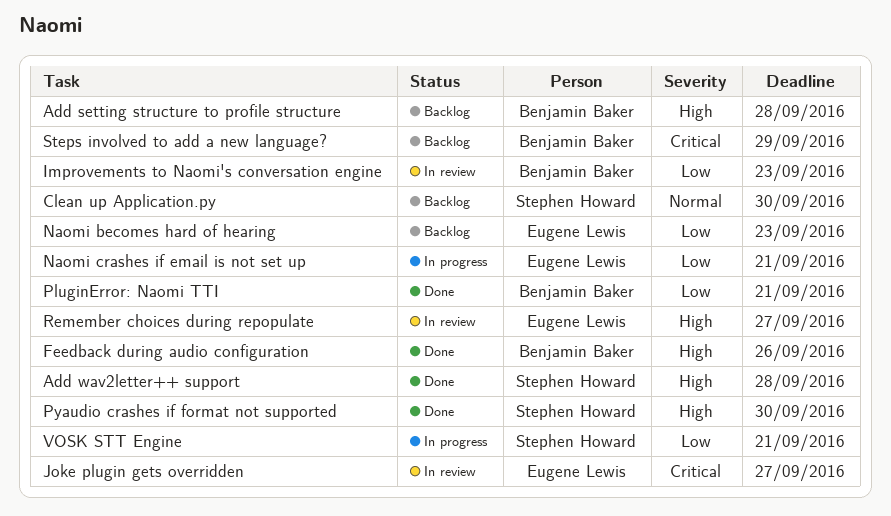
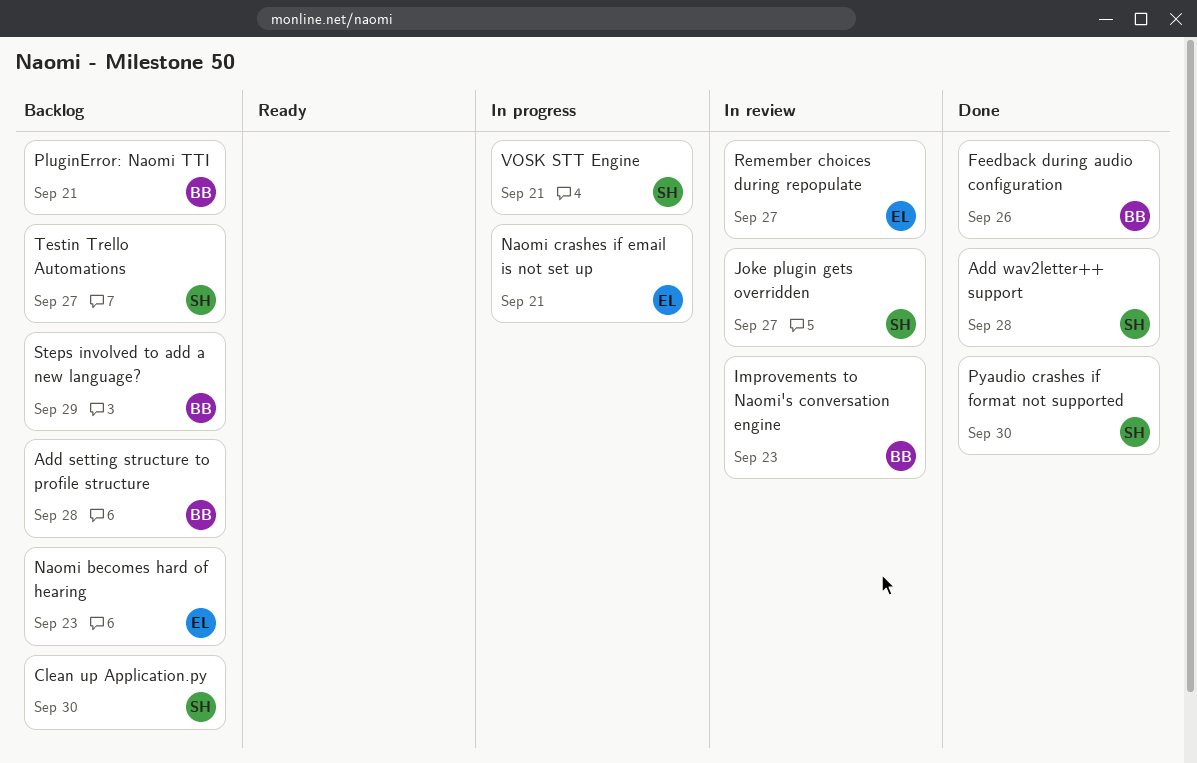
Joke plugin gets overridden, owner: Eugene Lewis -> Stephen Howard
PluginError: Naomi TTI, status: Done -> Backlog
Testin Trello Automations: none -> present

